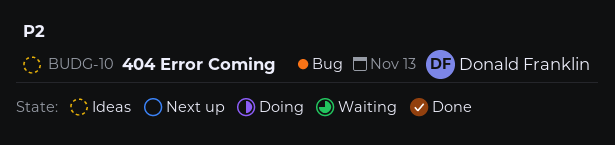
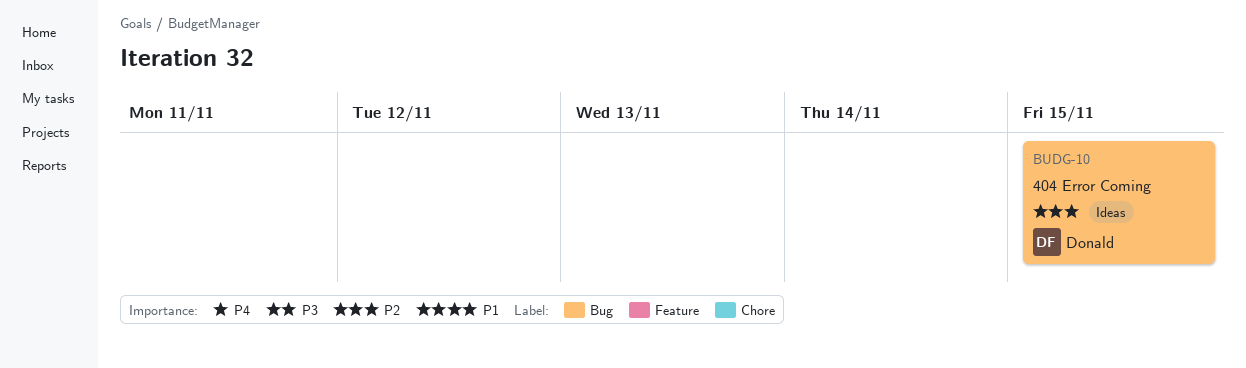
BUDG-10, due: Nov 13 -> Nov 15

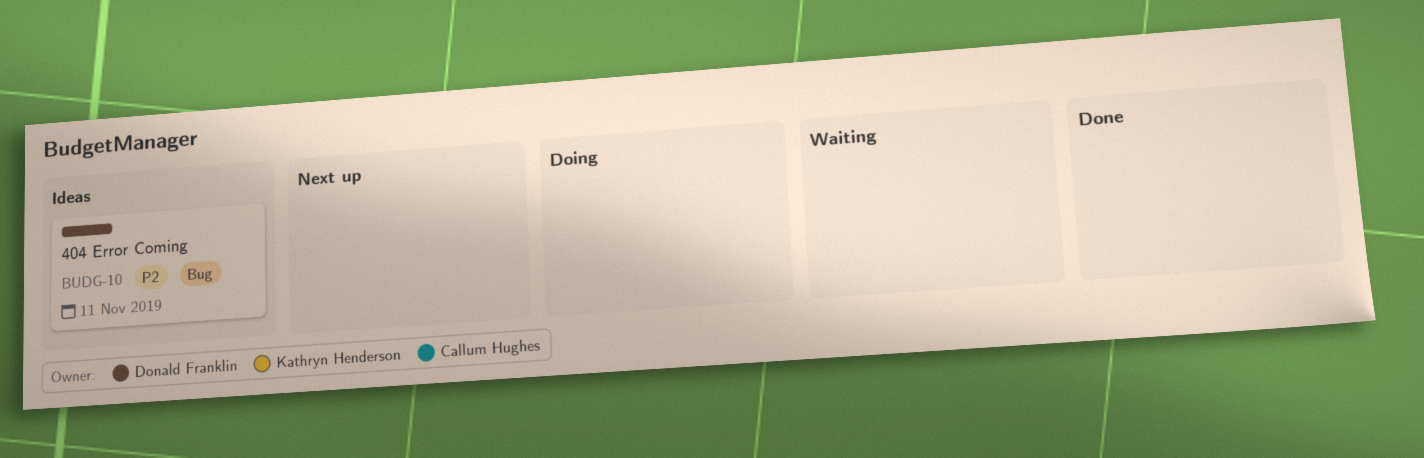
BUDG-10, due: Nov 15 -> Nov 11

